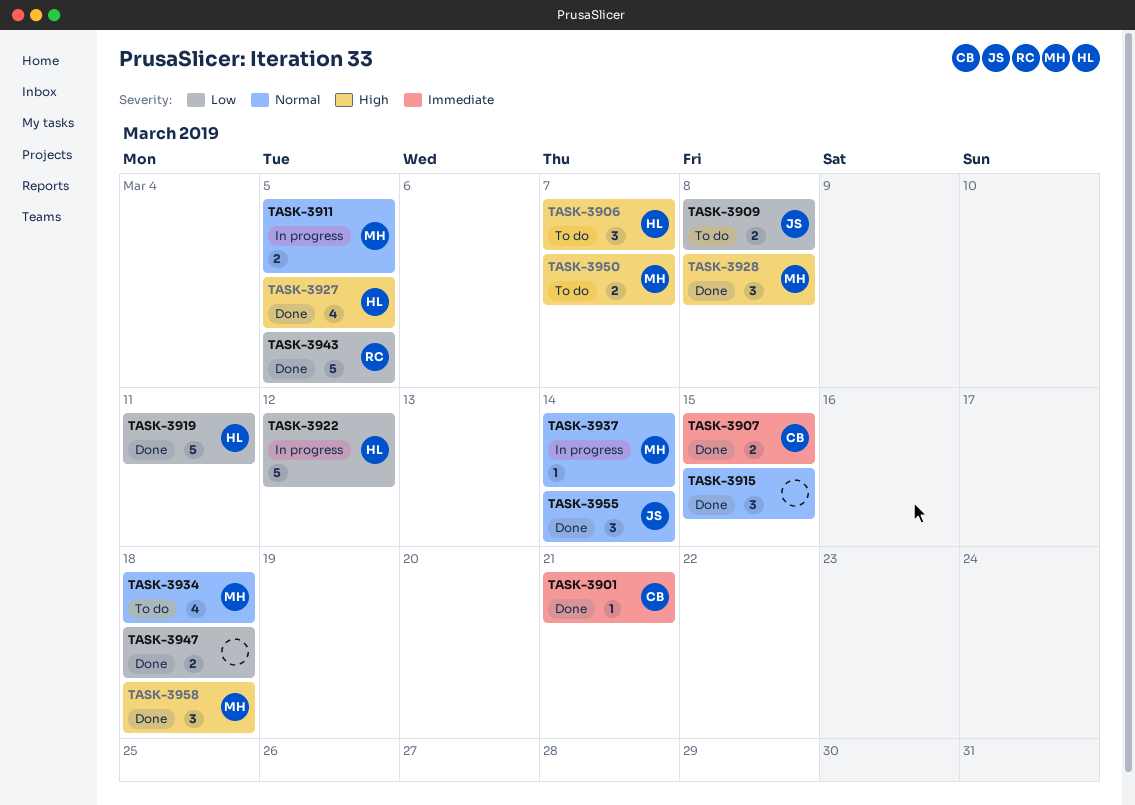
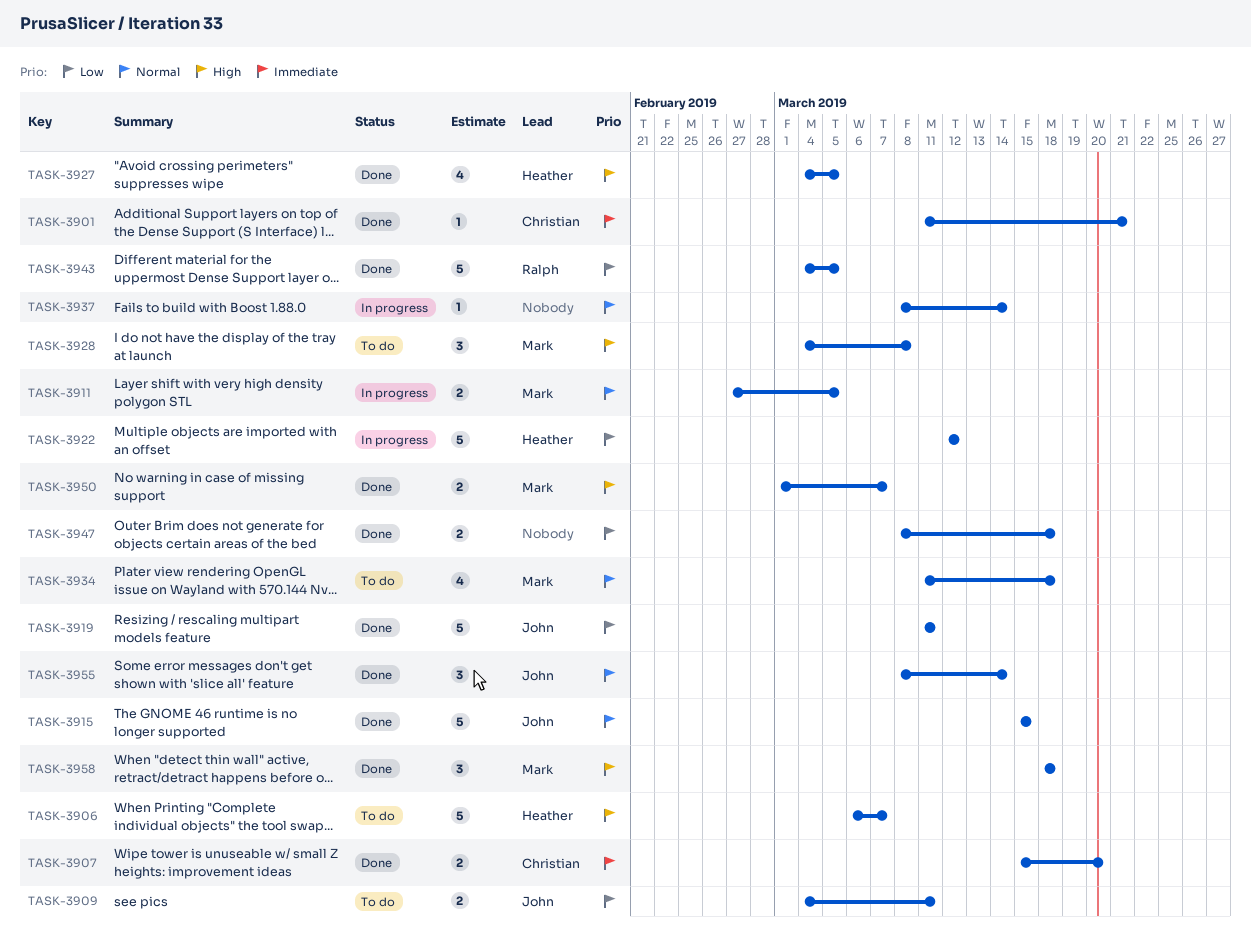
TASK-3906, estimate: 3 -> 5
TASK-3907, due: Mar 15 -> Mar 20
TASK-3909, due: Mar 8 -> Mar 11
TASK-3915, owner: none -> John
TASK-3915, estimate: 3 -> 5
TASK-3919, owner: Heather -> John
TASK-3928, status: Done -> To do
TASK-3937, owner: Mark -> none
TASK-3950, status: To do -> Done

